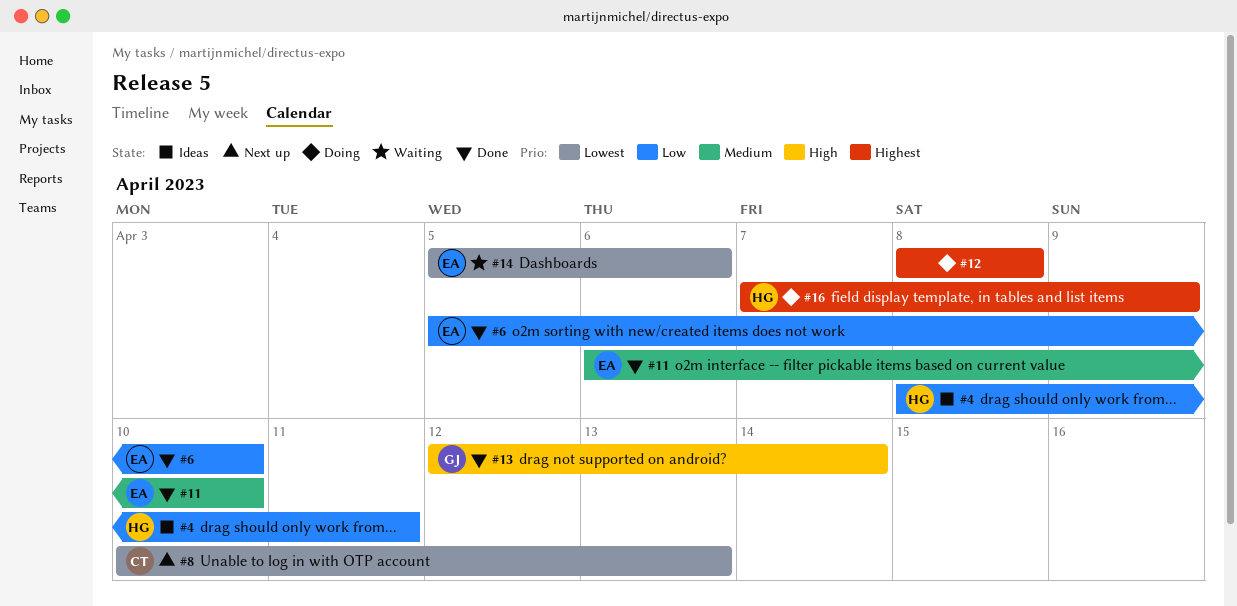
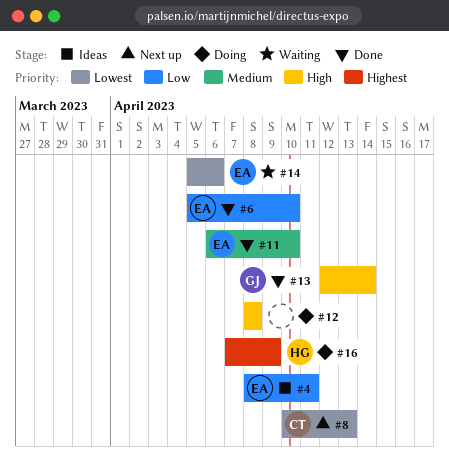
#4, owner: HG -> EA
#12, priority: Highest -> High

